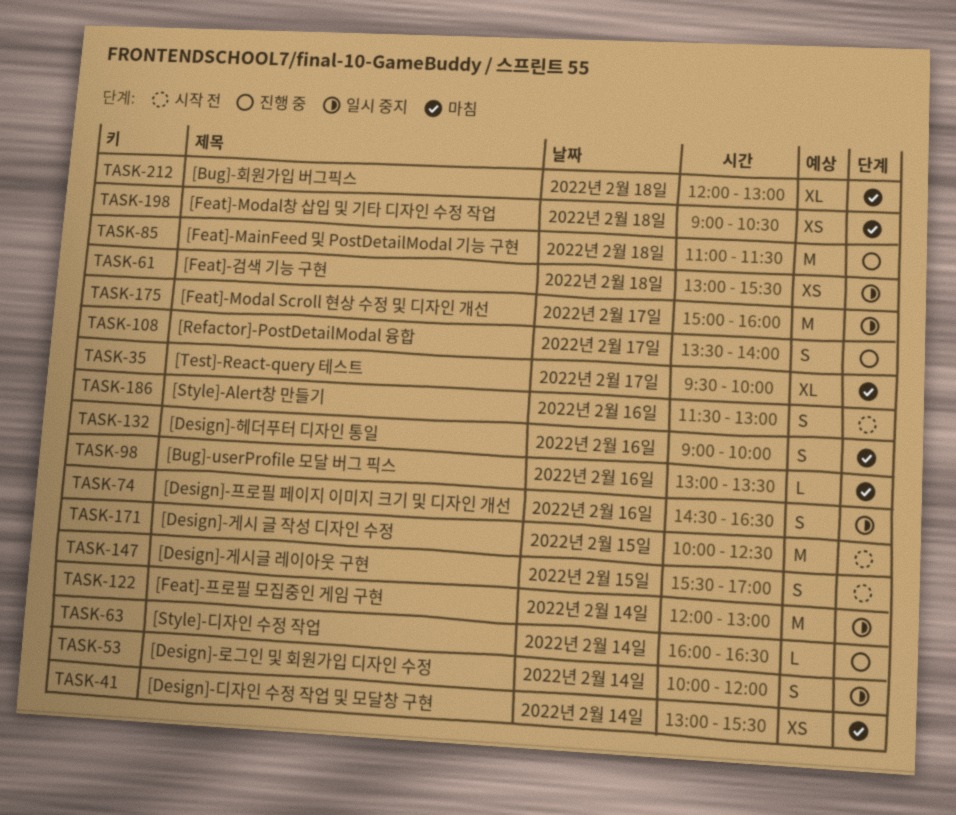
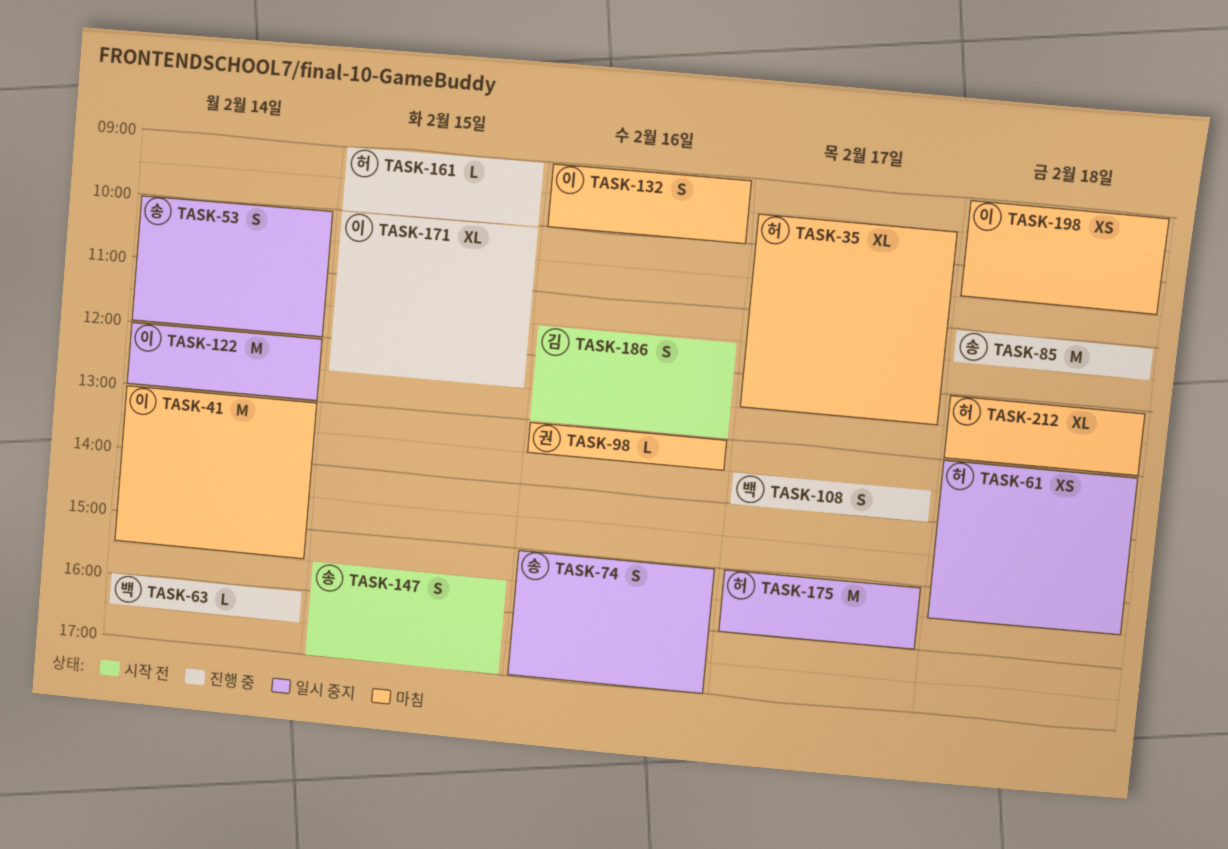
TASK-35, ends: 10:00 -> 12:30
TASK-41, estimate: XS -> M
TASK-74, begins: 14:30 -> 15:00
TASK-74, ends: 16:30 -> 17:00
TASK-161: none -> present
TASK-171, status: 시작 전 -> 진행 중
TASK-171, estimate: M -> XL

